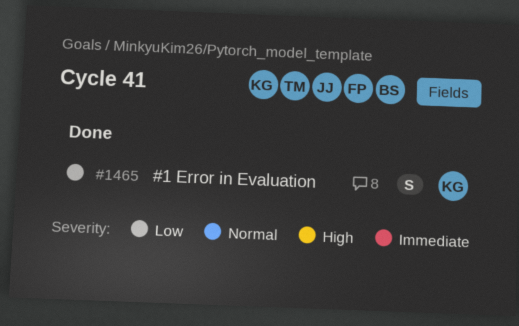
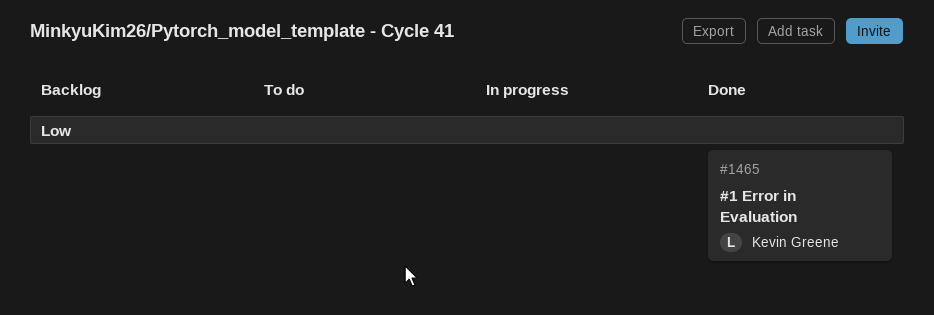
#1465, estimate: S -> L

